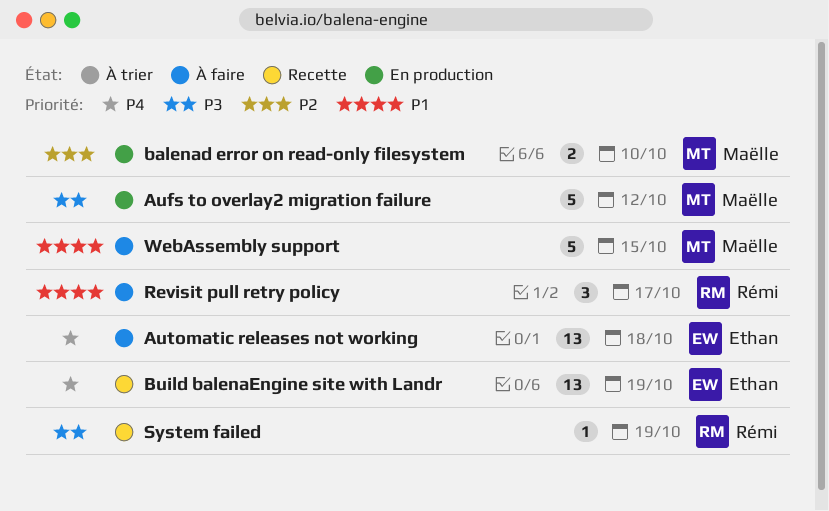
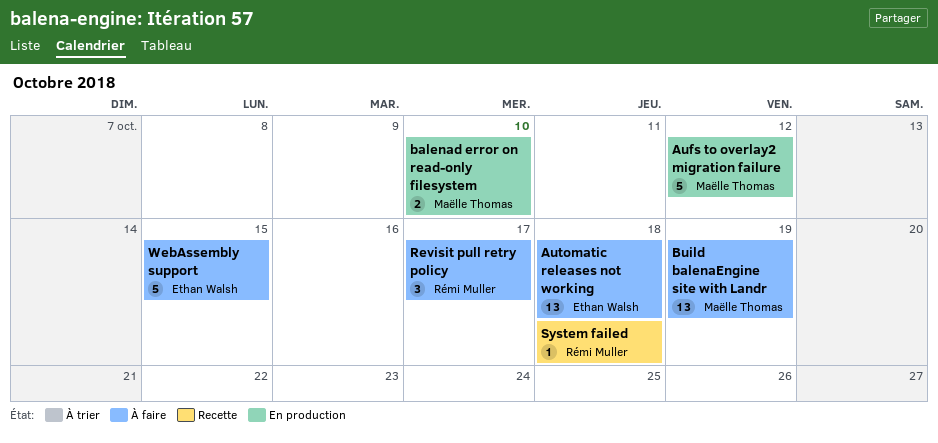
Build balenaEngine site with Landr, status: Recette -> À faire
Build balenaEngine site with Landr, owner: Ethan Walsh -> Maëlle Thomas
System failed, due: Oct 19 -> Oct 18
WebAssembly support, owner: Maëlle Thomas -> Ethan Walsh

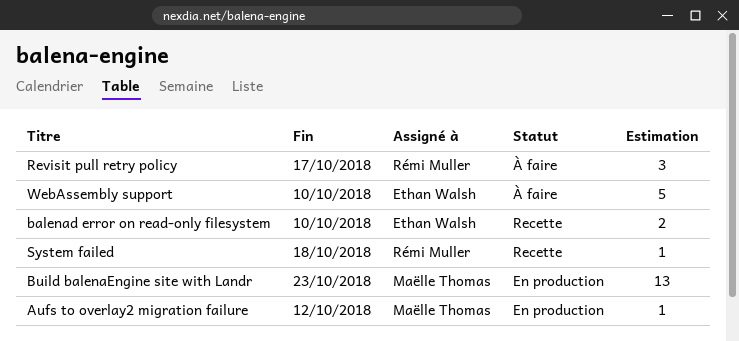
Aufs to overlay2 migration failure, estimate: 5 -> 1
Automatic releases not working: present -> none
balenad error on read-only filesystem, status: En production -> Recette
balenad error on read-only filesystem, owner: Maëlle Thomas -> Ethan Walsh
Build balenaEngine site with Landr, status: À faire -> En production
Build balenaEngine site with Landr, due: Oct 19 -> Oct 23
WebAssembly support, due: Oct 15 -> Oct 10

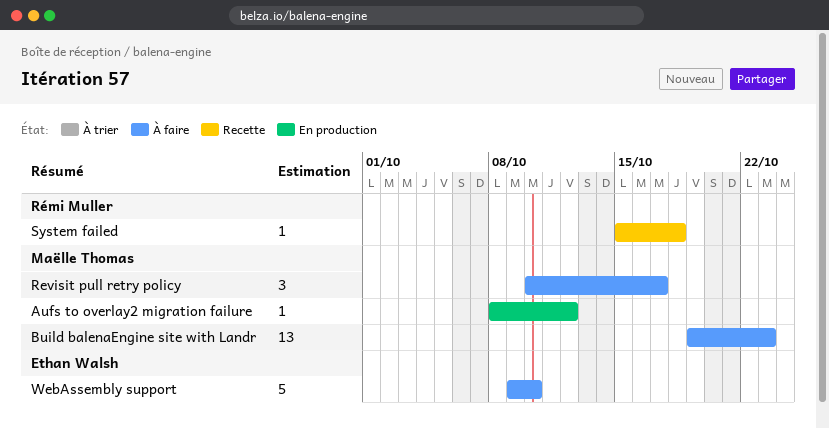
balenad error on read-only filesystem: present -> none
Build balenaEngine site with Landr, status: En production -> À faire
Revisit pull retry policy, owner: Rémi Muller -> Maëlle Thomas

